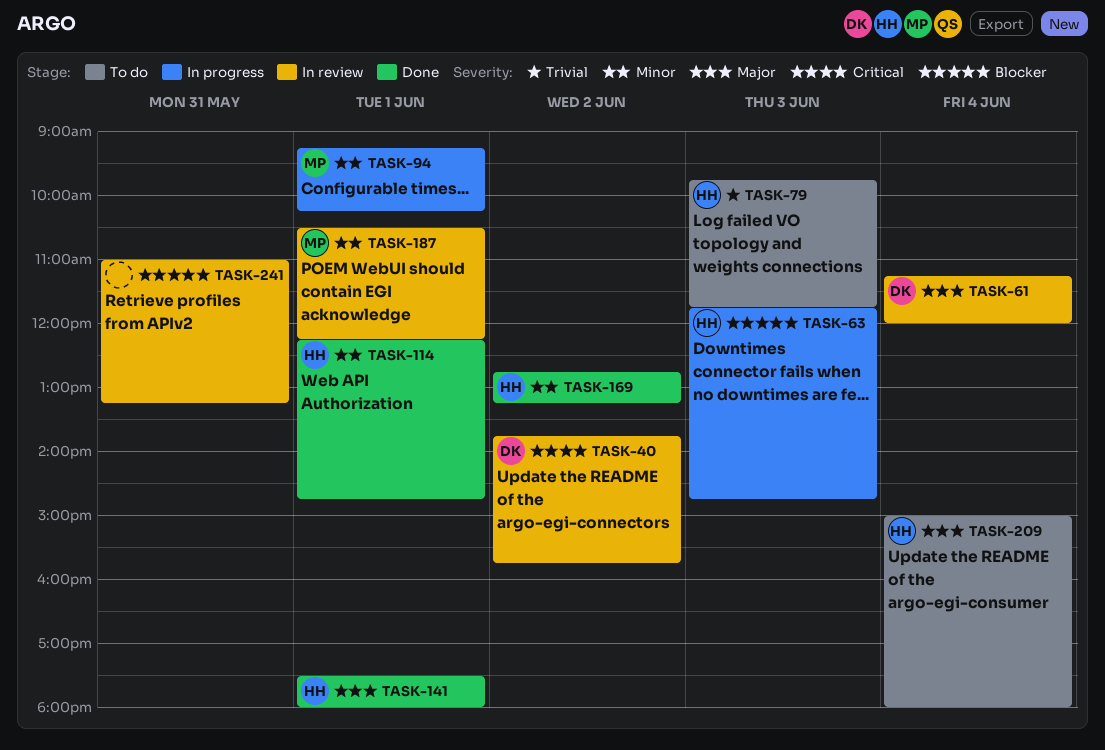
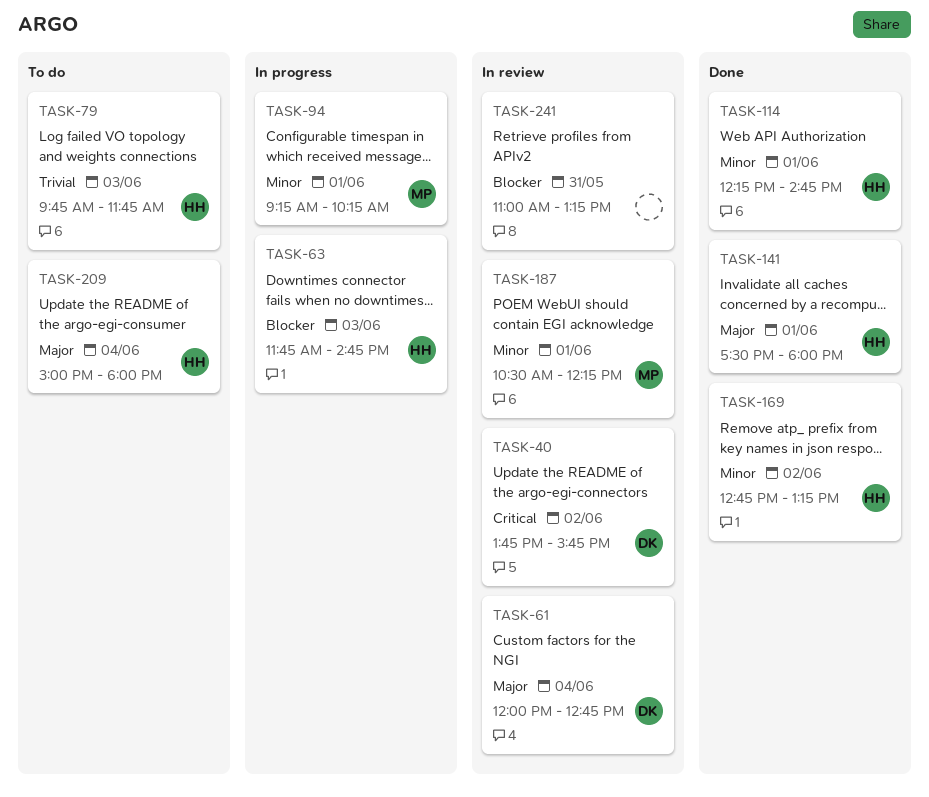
TASK-61, begins: 11:15 -> 12:00
TASK-61, ends: 12:00 -> 12:45

